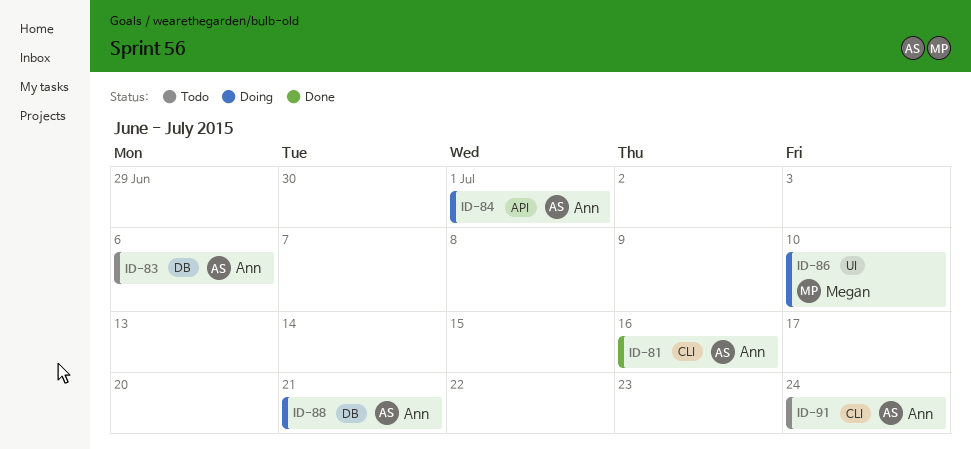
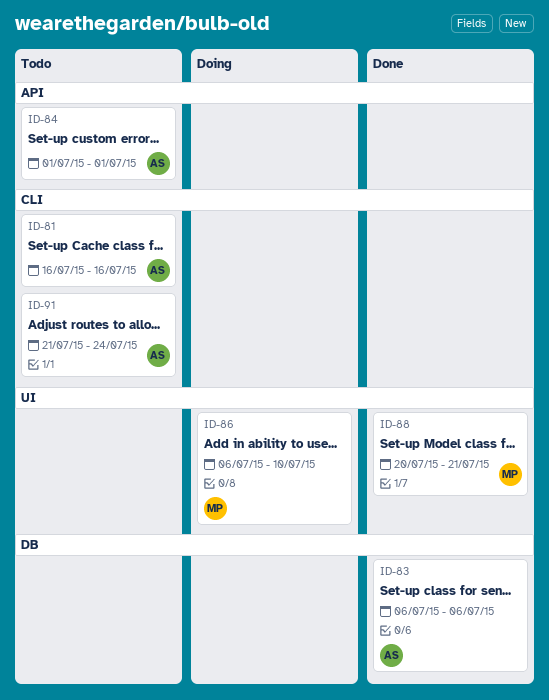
ID-81, status: Done -> Todo
ID-83, status: Todo -> Done
ID-84, status: Doing -> Todo
ID-88, status: Doing -> Done
ID-88, owner: Ann -> Megan
ID-88, label: DB -> UI

